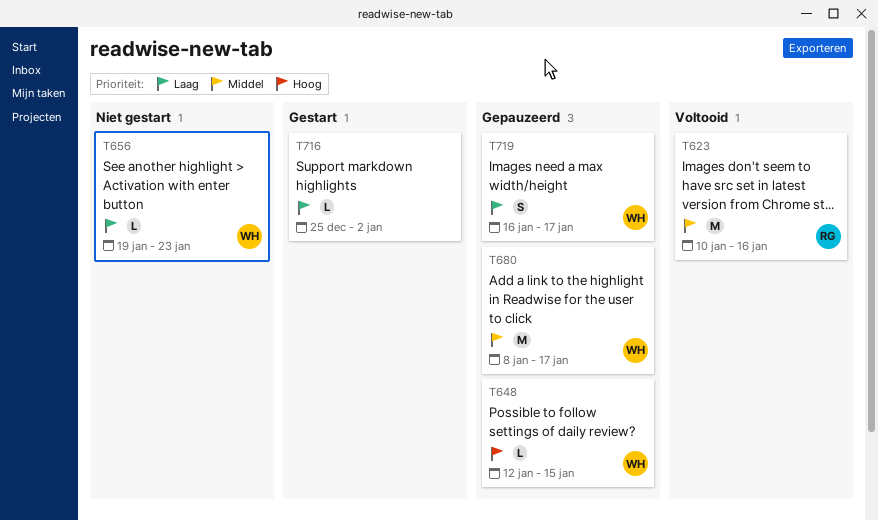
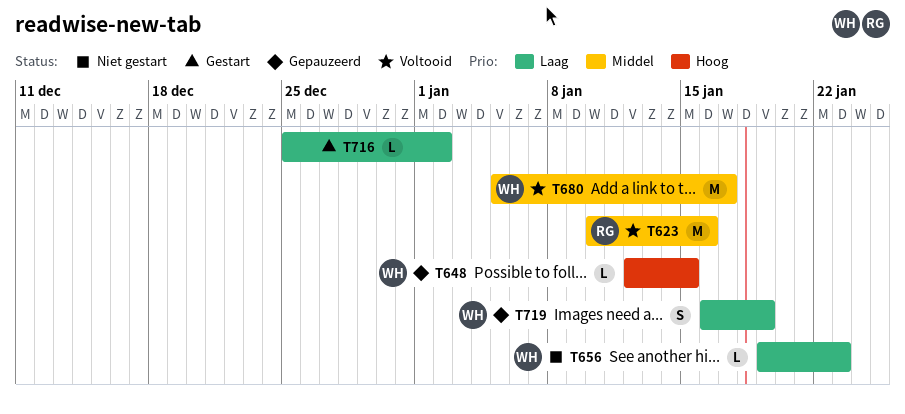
T680, status: Gepauzeerd -> Voltooid
T680, start: Jan 8 -> Jan 5
T719, due: Jan 17 -> Jan 19

